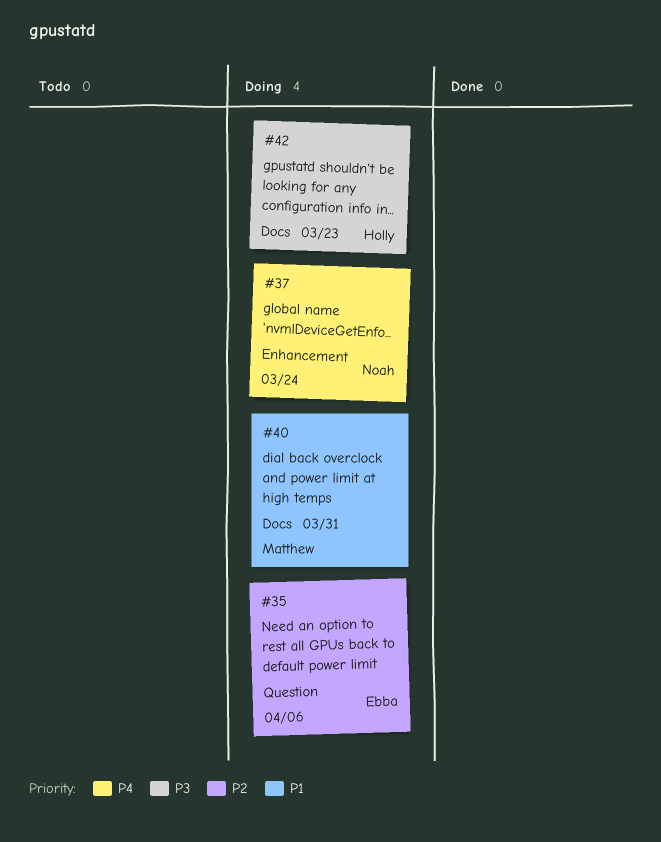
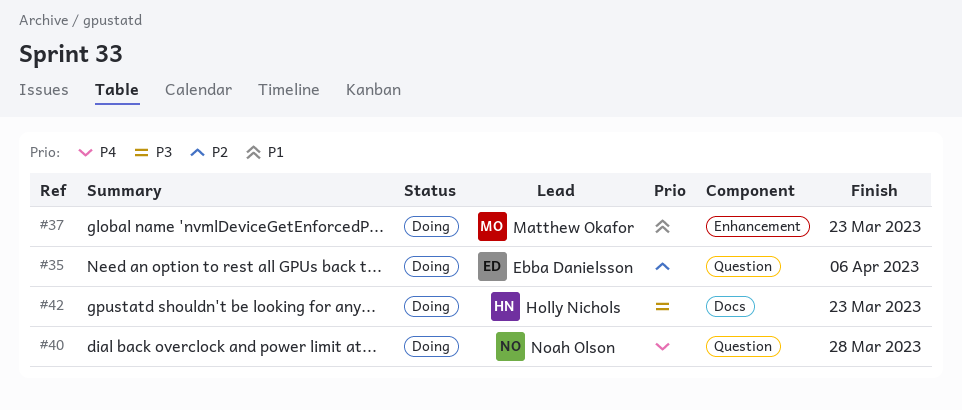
#37, owner: Noah Olson -> Matthew Okafor
#37, priority: P4 -> P1
#37, due: Mar 24 -> Mar 23
#40, owner: Matthew Okafor -> Noah Olson
#40, priority: P1 -> P4
#40, label: Docs -> Question
#40, due: Mar 31 -> Mar 28

